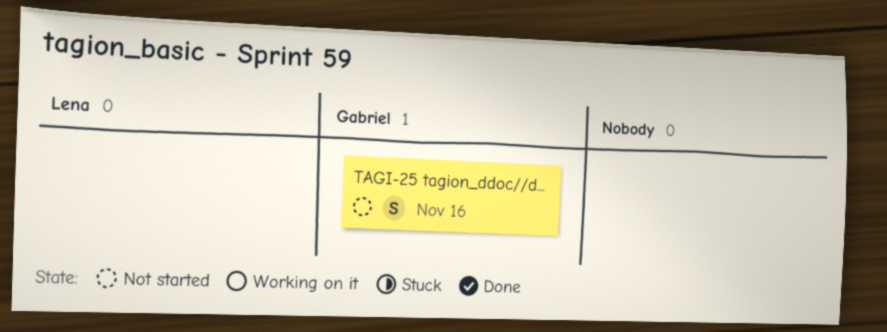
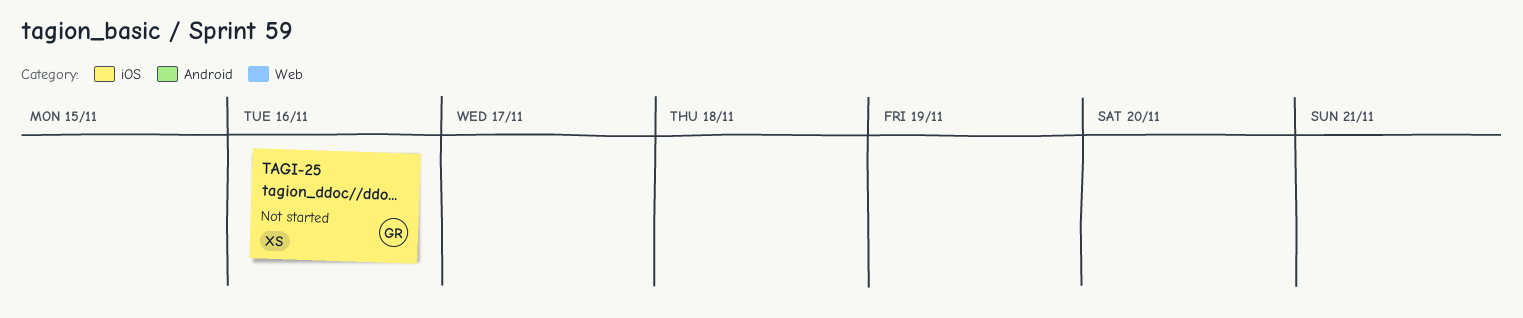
TAGI-25, estimate: S -> XS

